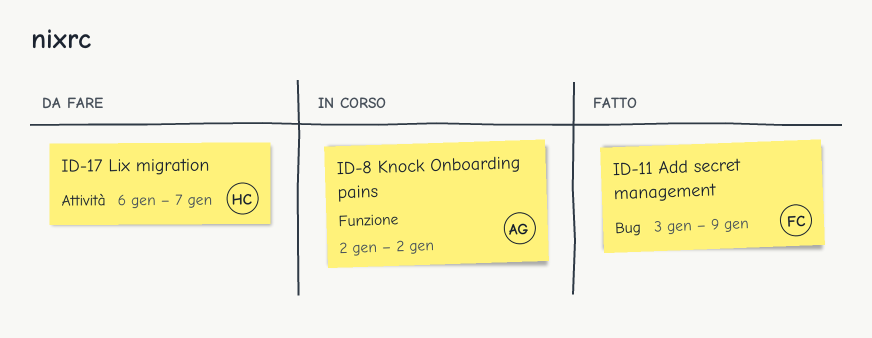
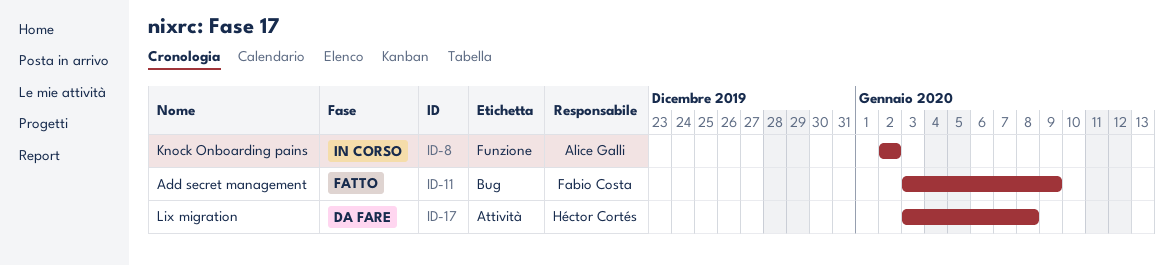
ID-17, start: Jan 6 -> Jan 3
ID-17, due: Jan 7 -> Jan 8

